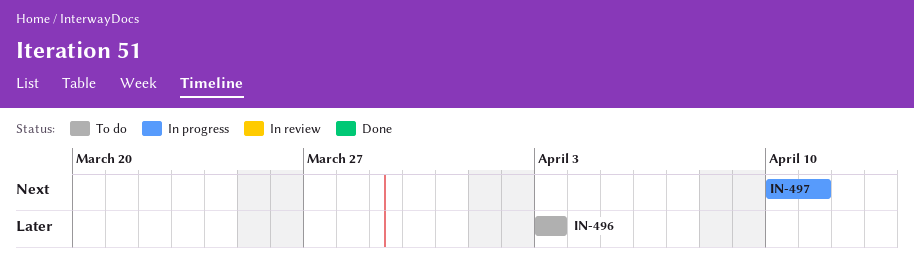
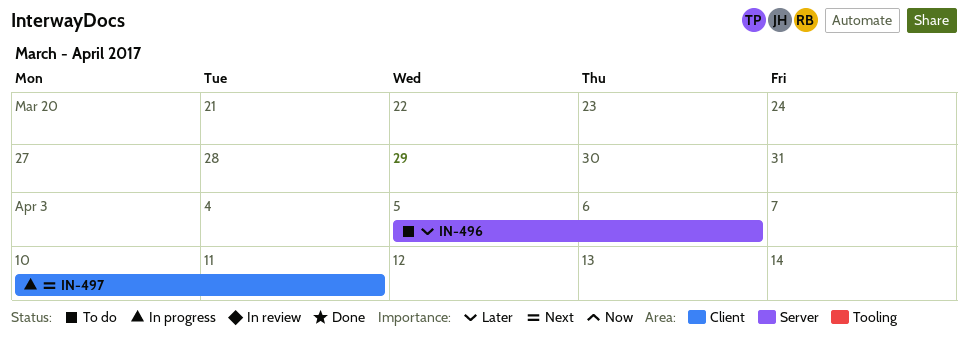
IN-496, start: Apr 3 -> Apr 5
IN-496, due: Apr 3 -> Apr 6

